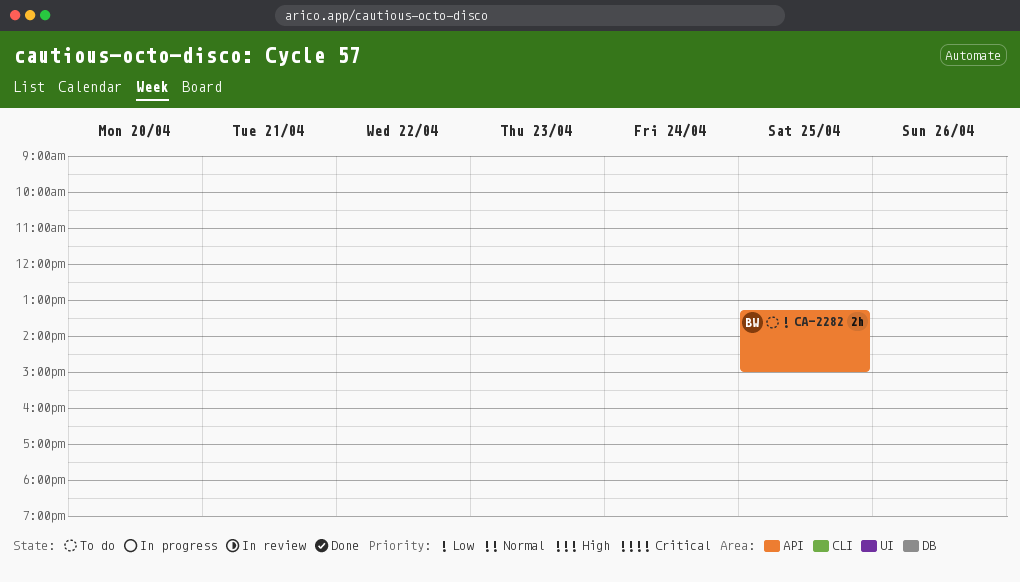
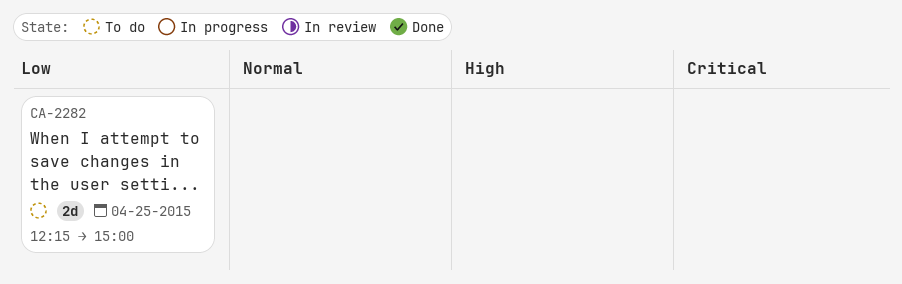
CA-2282, estimate: 2h -> 2d
CA-2282, begins: 13:15 -> 12:15

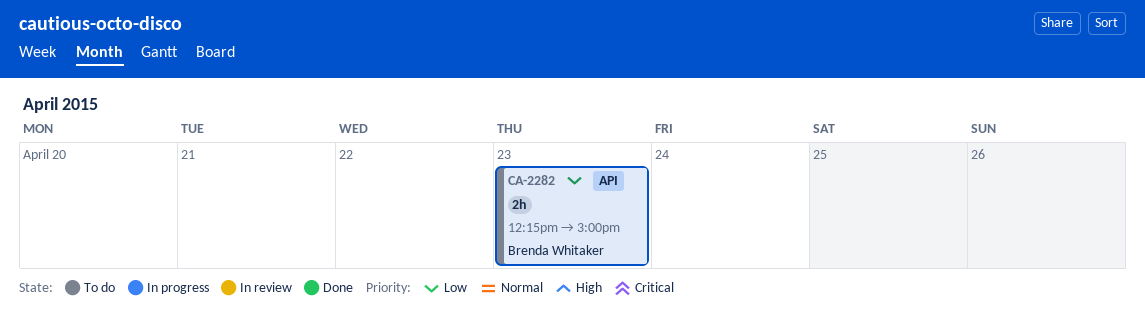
CA-2282, estimate: 2d -> 2h
CA-2282, day: Apr 25 -> Apr 23

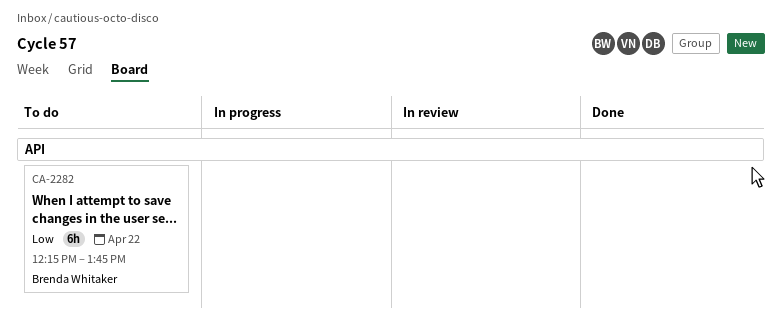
CA-2282, estimate: 2h -> 6h
CA-2282, day: Apr 23 -> Apr 22
CA-2282, ends: 15:00 -> 13:45

